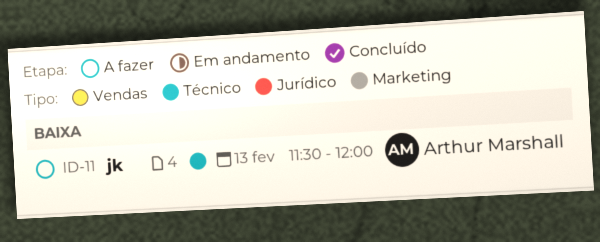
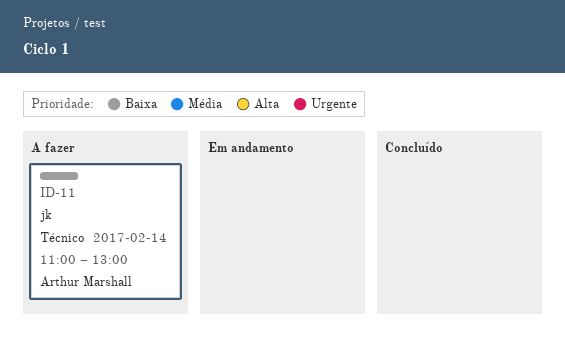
ID-11, day: Feb 13 -> Feb 14
ID-11, begins: 11:30 -> 11:00
ID-11, ends: 12:00 -> 13:00

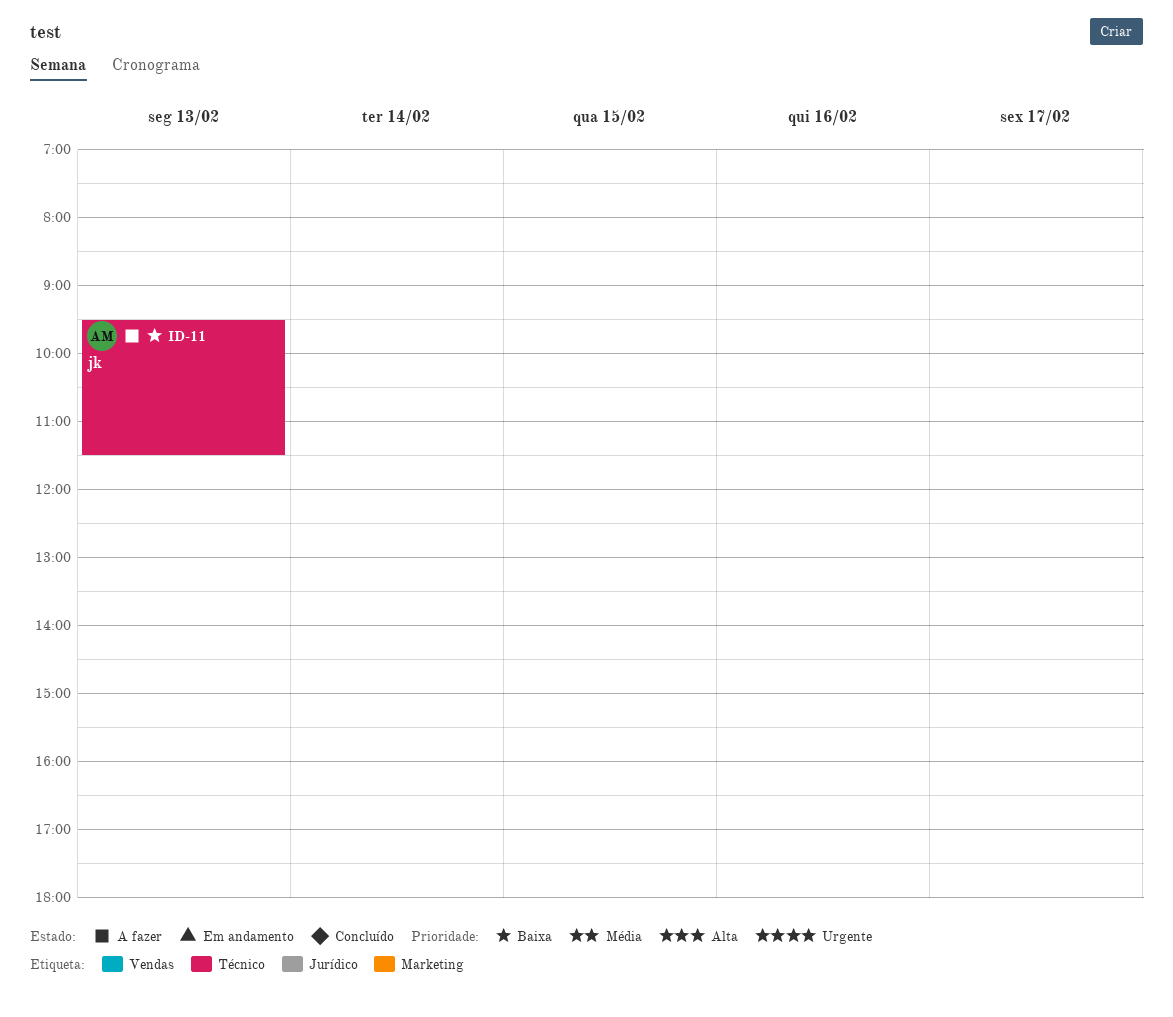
ID-11, day: Feb 14 -> Feb 13
ID-11, begins: 11:00 -> 09:30
ID-11, ends: 13:00 -> 11:30

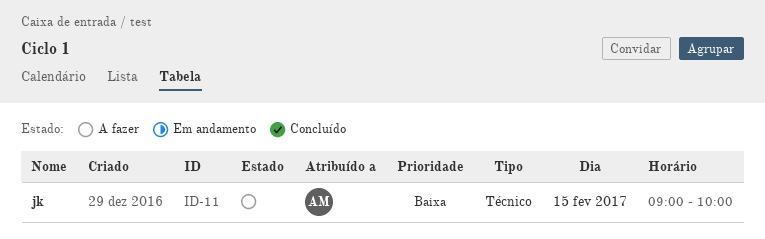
ID-11, day: Feb 13 -> Feb 15
ID-11, begins: 09:30 -> 09:00
ID-11, ends: 11:30 -> 10:00

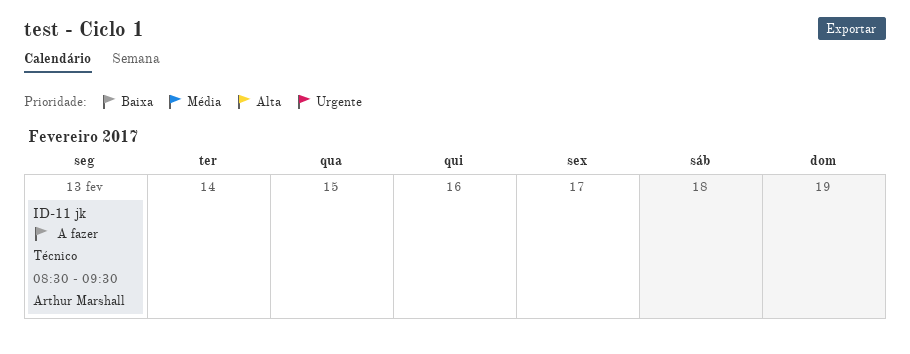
ID-11, day: Feb 15 -> Feb 13
ID-11, begins: 09:00 -> 08:30
ID-11, ends: 10:00 -> 09:30

